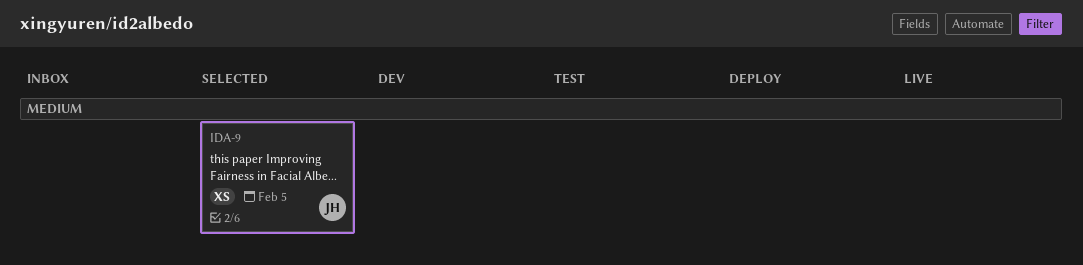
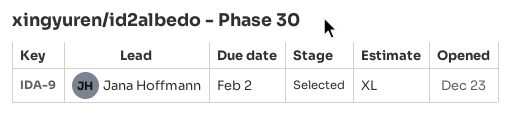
IDA-9, estimate: XS -> XL
IDA-9, due: Feb 5 -> Feb 2

